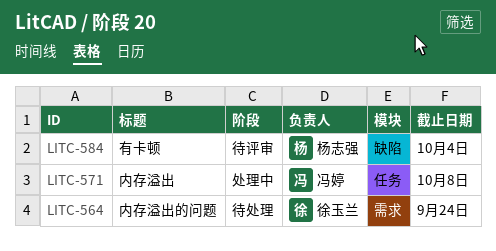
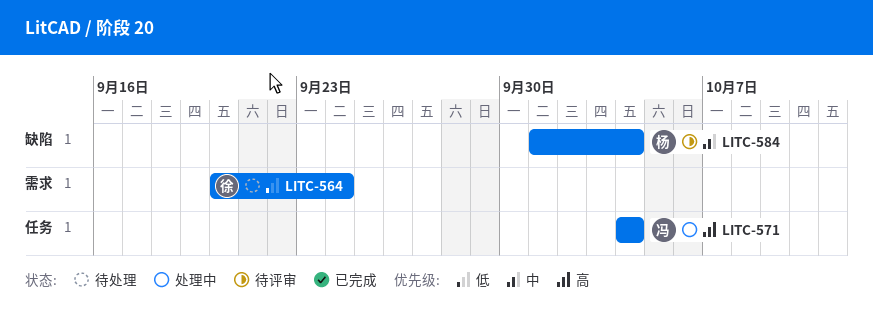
LITC-571, due: Oct 8 -> Oct 4

